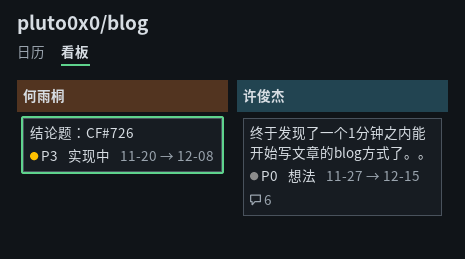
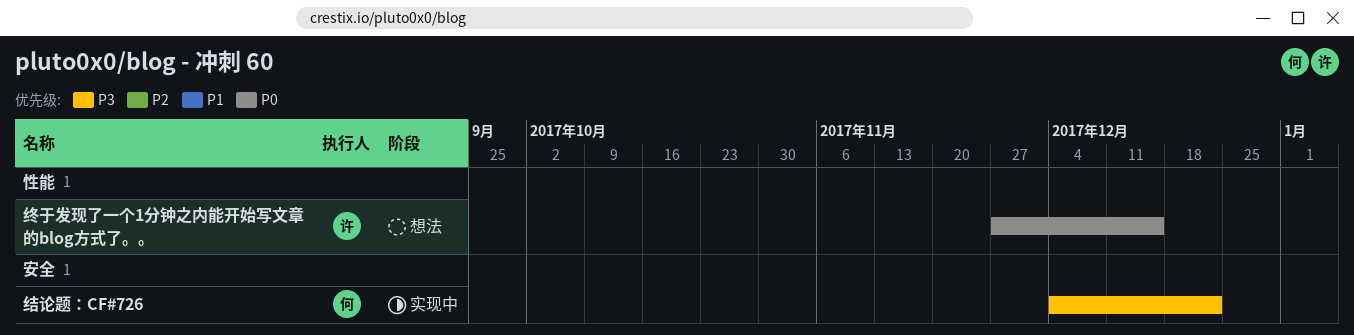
结论题：CF#726, start: Nov 20 -> Dec 4
结论题：CF#726, due: Dec 8 -> Dec 22

